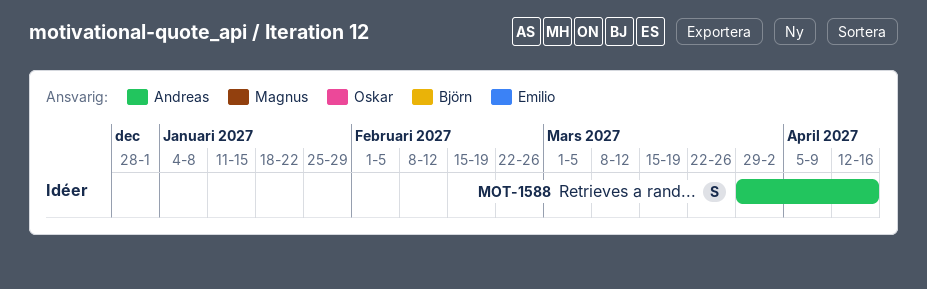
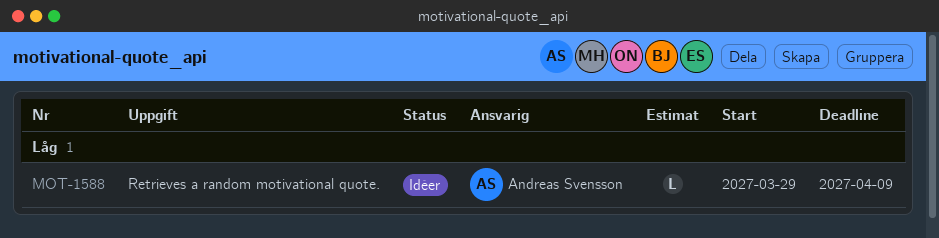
MOT-1588, estimate: S -> L
MOT-1588, due: Apr 16 -> Apr 9

